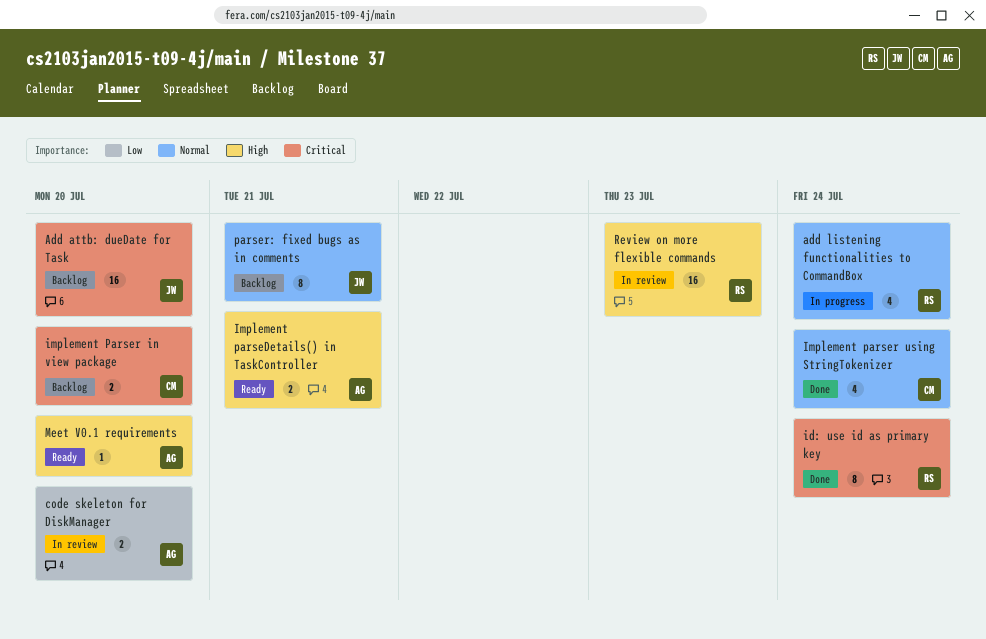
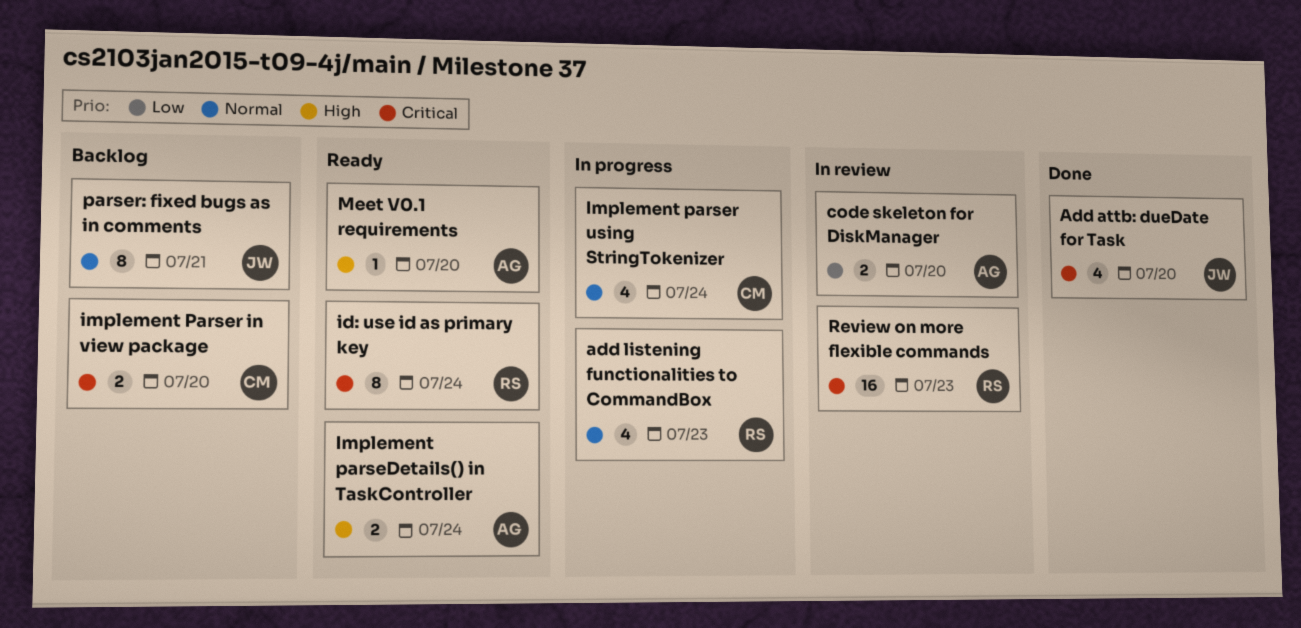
Add attb: dueDate for Task, status: Backlog -> Done
Add attb: dueDate for Task, estimate: 16 -> 4
add listening functionalities to CommandBox, due: Jul 24 -> Jul 23
id: use id as primary key, status: Done -> Ready
Implement parseDetails() in TaskController, due: Jul 21 -> Jul 24
Implement parser using StringTokenizer, status: Done -> In progress
Review on more flexible commands, priority: High -> Critical

